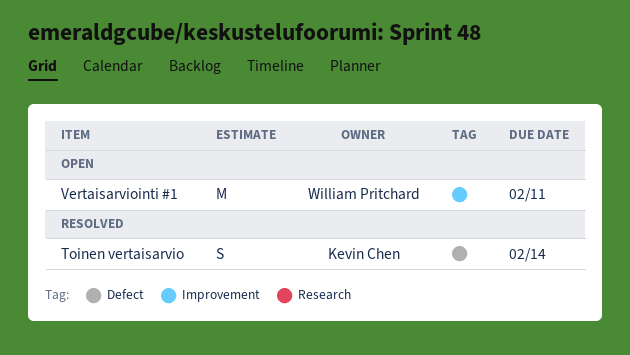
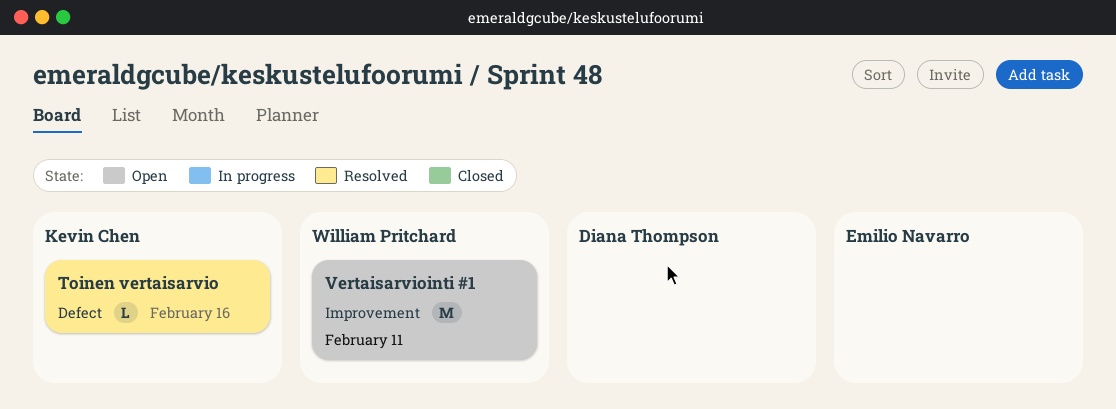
Toinen vertaisarvio, estimate: S -> L
Toinen vertaisarvio, due: Feb 14 -> Feb 16

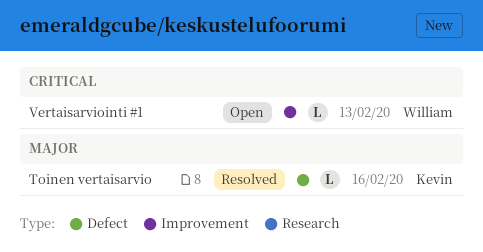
Vertaisarviointi #1, estimate: M -> L
Vertaisarviointi #1, due: Feb 11 -> Feb 13

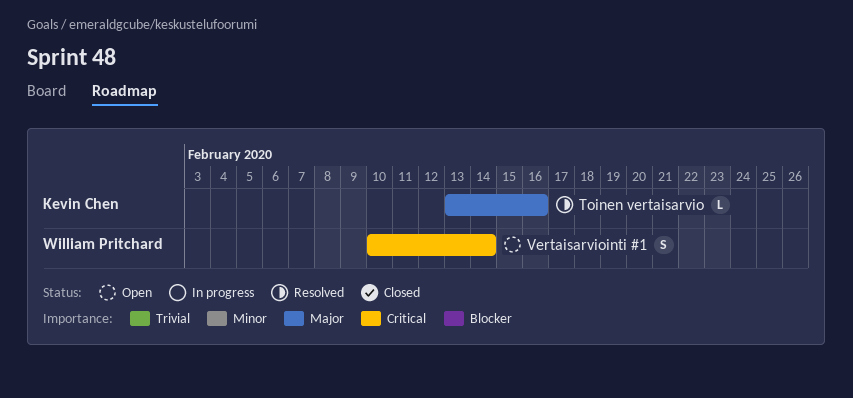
Vertaisarviointi #1, estimate: L -> S
Vertaisarviointi #1, due: Feb 13 -> Feb 14

